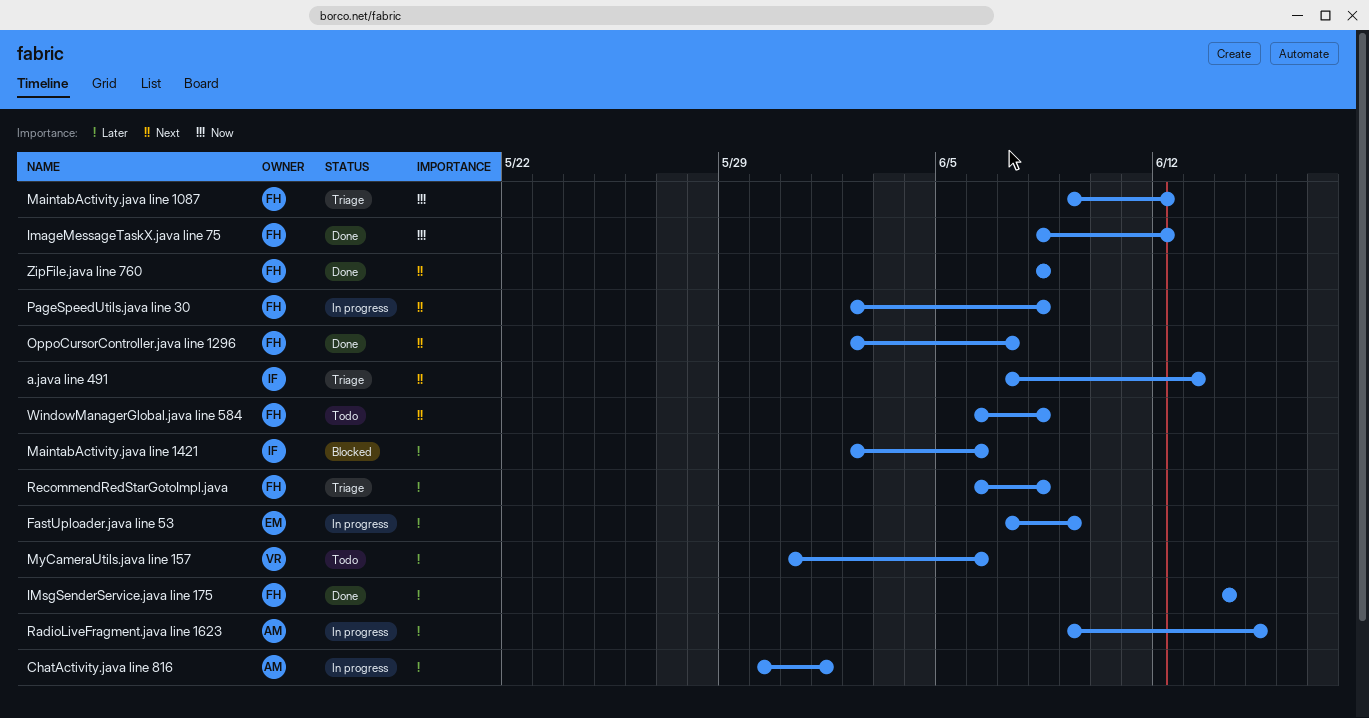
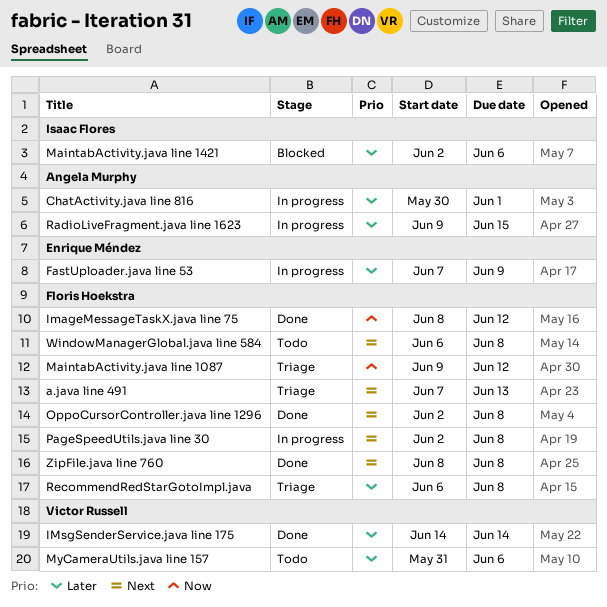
a.java line 491, owner: Isaac Flores -> Floris Hoekstra
IMsgSenderService.java line 175, owner: Floris Hoekstra -> Victor Russell
OppoCursorController.java line 1296, due: Jun 7 -> Jun 8

